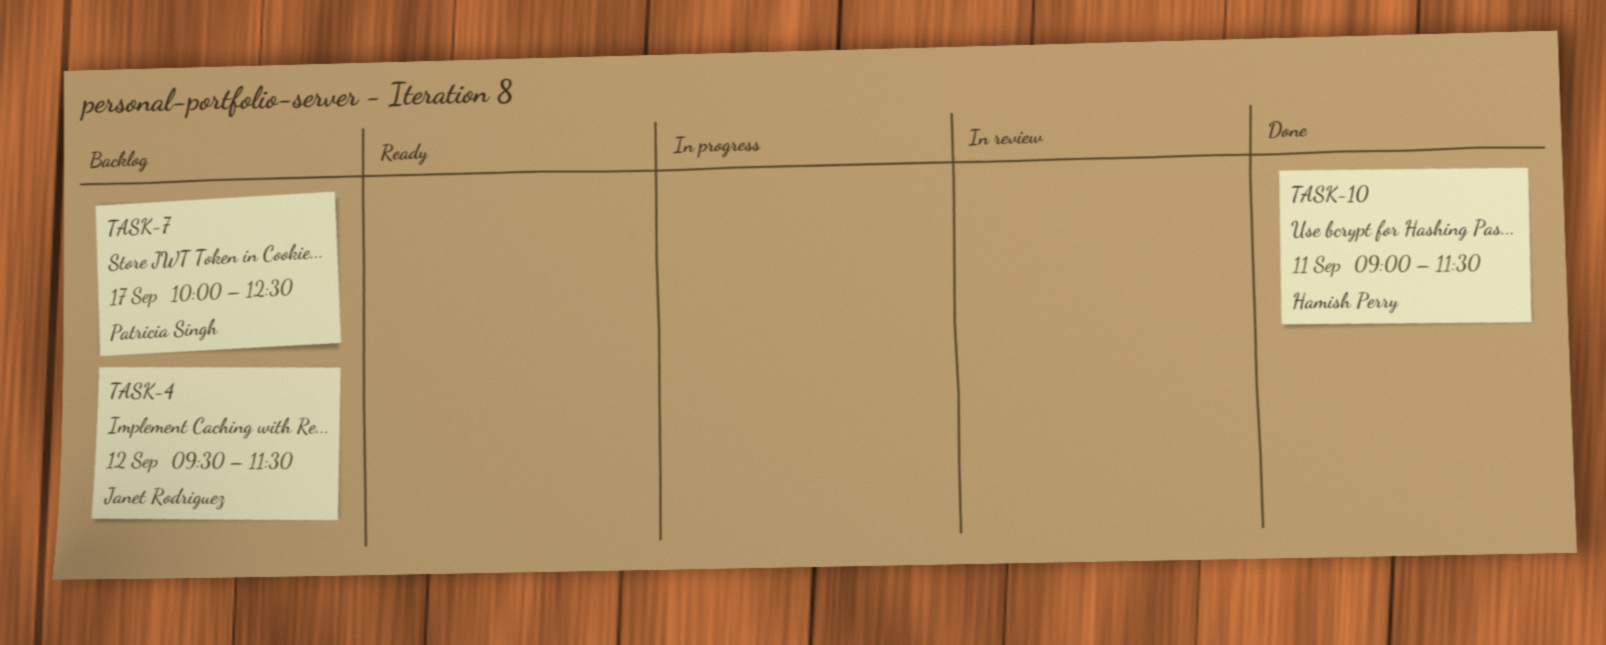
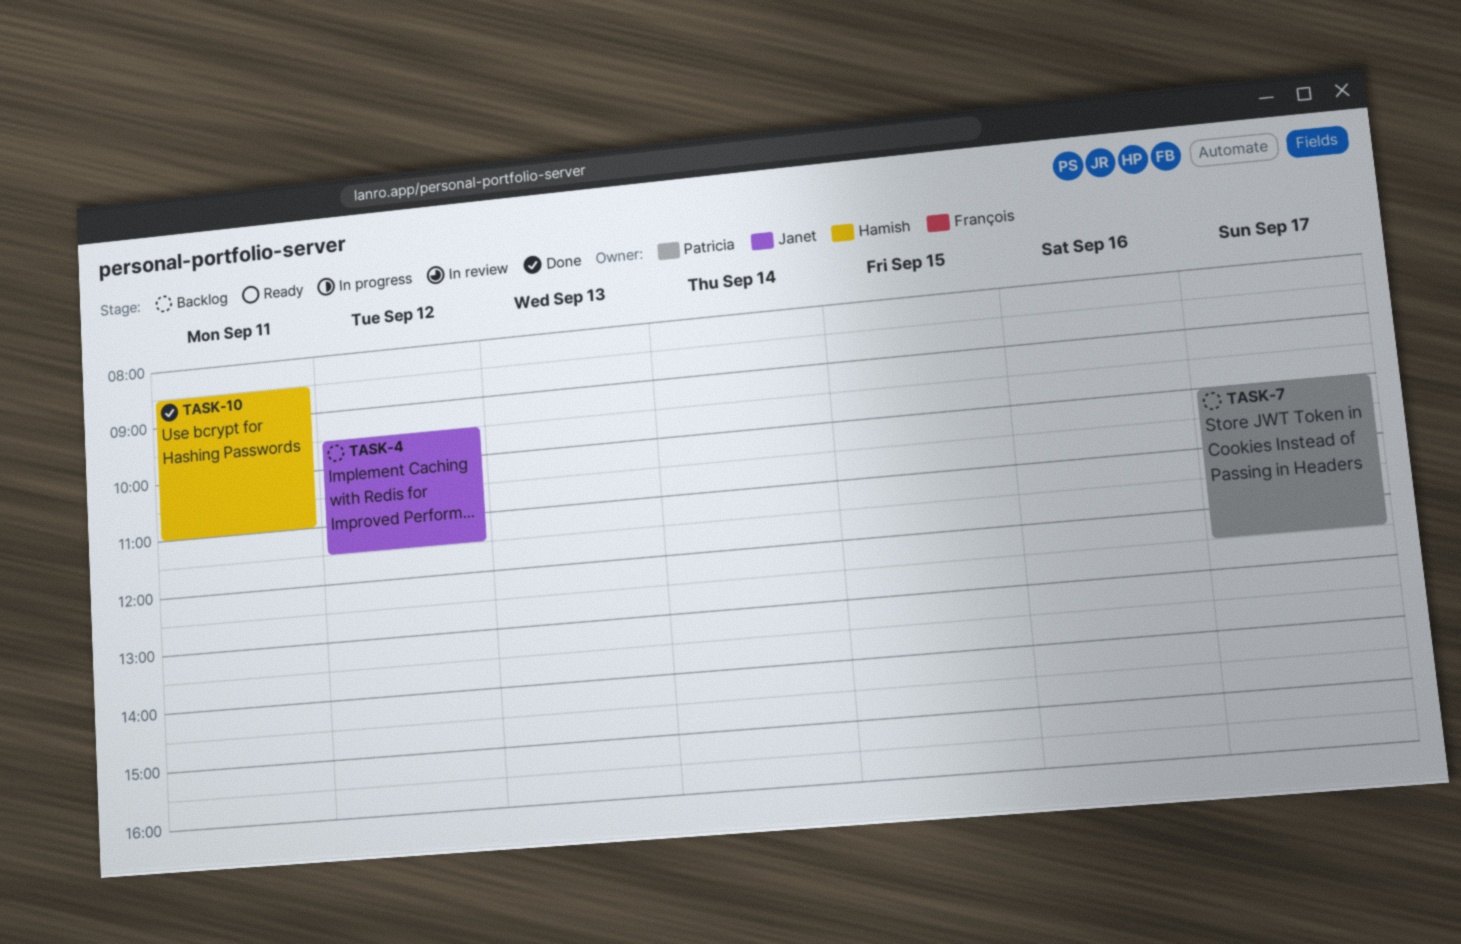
TASK-10, begins: 09:00 -> 08:30
TASK-10, ends: 11:30 -> 11:00

